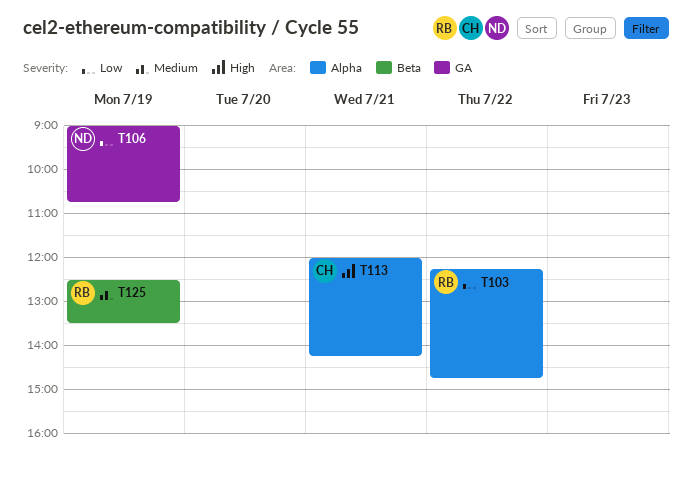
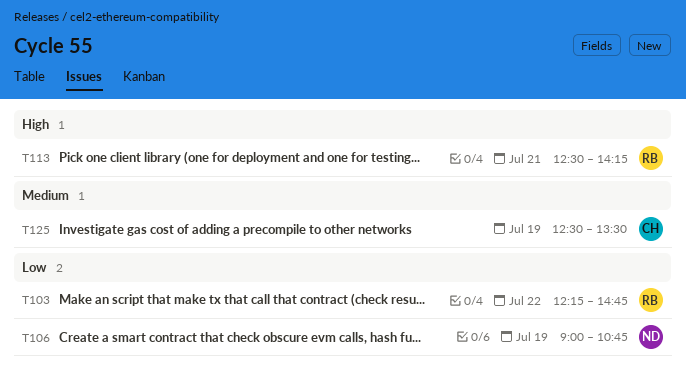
T113, owner: CH -> RB
T113, begins: 12:00 -> 12:30
T125, owner: RB -> CH

